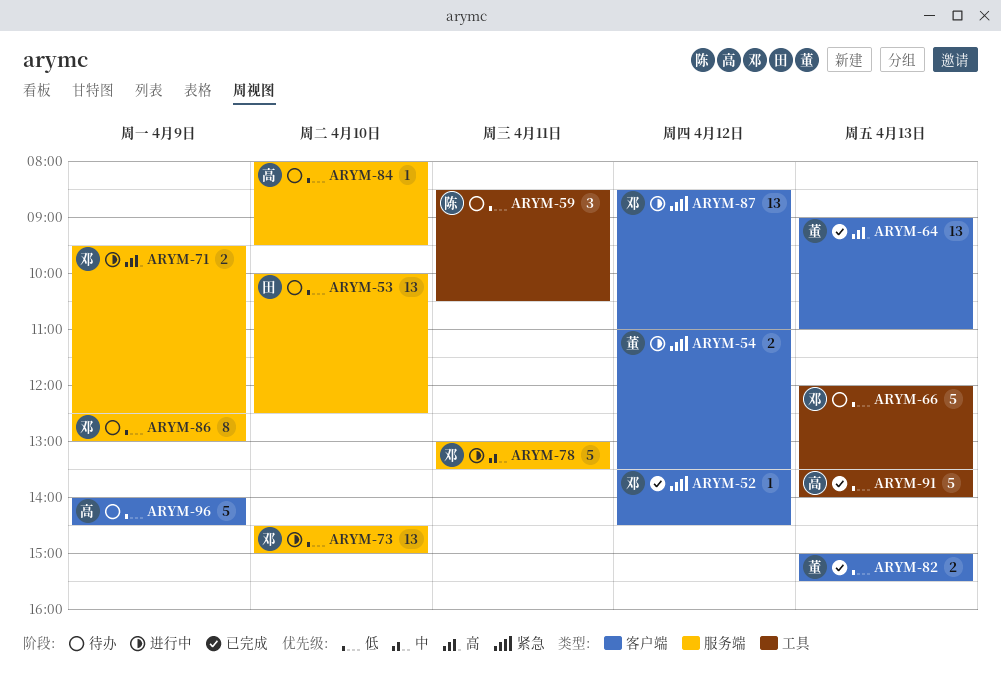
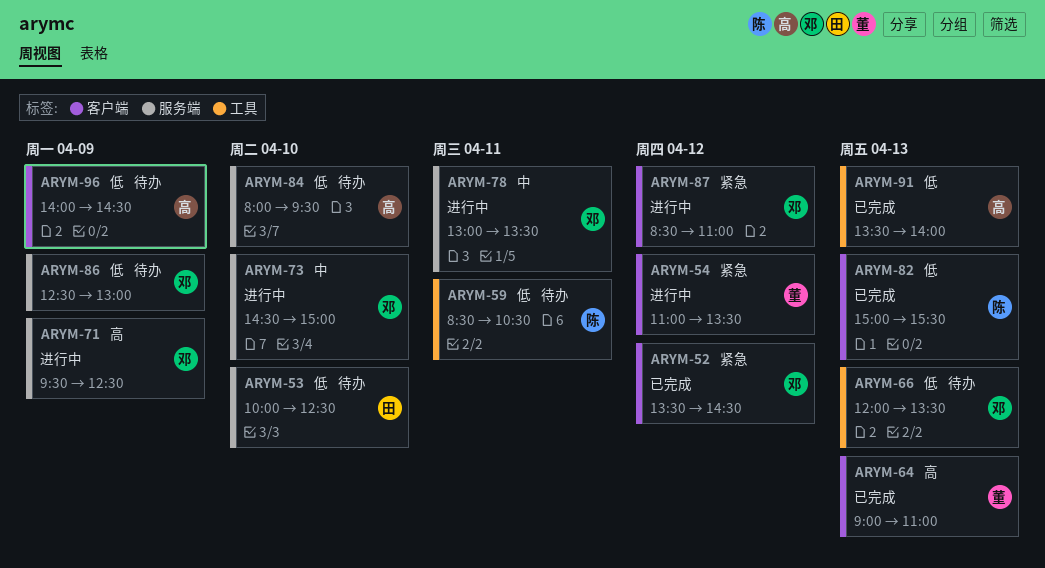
ARYM-73, priority: 低 -> 中
ARYM-82, owner: 董 -> 陈

